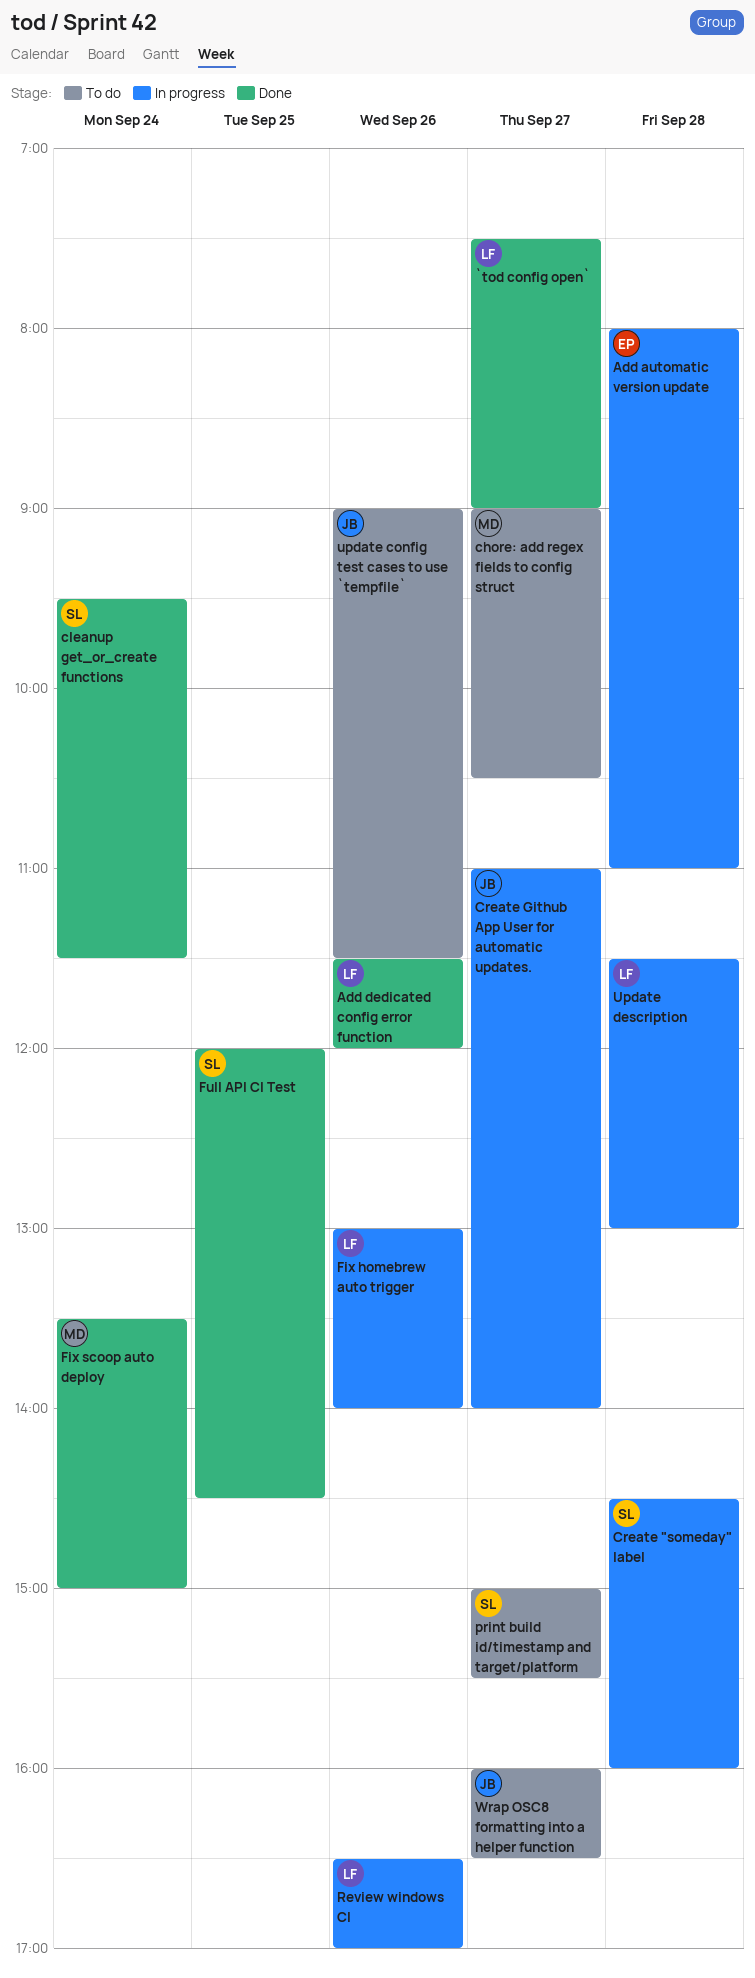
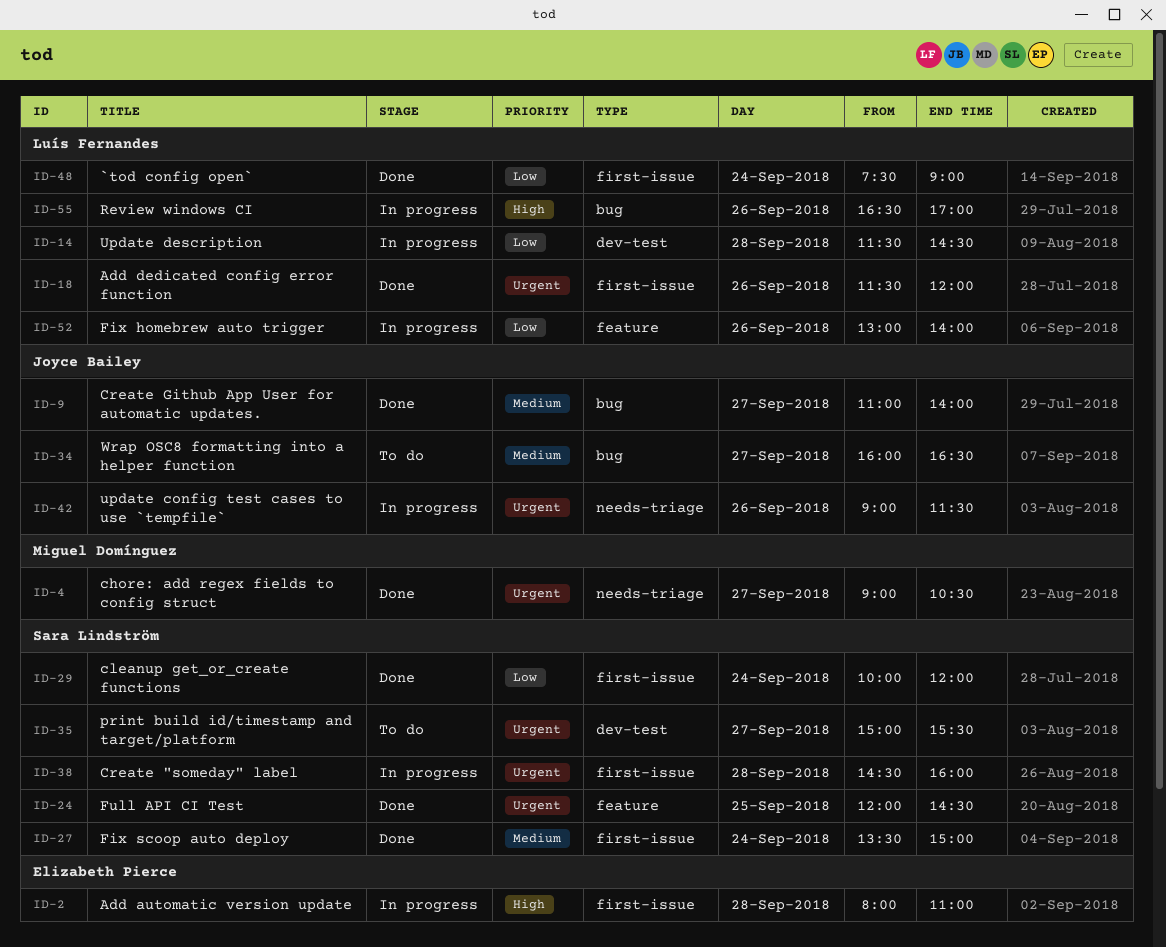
`tod config open`, day: Sep 27 -> Sep 24
chore: add regex fields to config struct, status: To do -> Done
cleanup get_or_create functions, begins: 09:30 -> 10:00
cleanup get_or_create functions, ends: 11:30 -> 12:00
Create Github App User for automatic updates., status: In progress -> Done
Fix scoop auto deploy, owner: Miguel Domínguez -> Sara Lindström
update config test cases to use `tempfile`, status: To do -> In progress
Update description, ends: 13:00 -> 14:30

